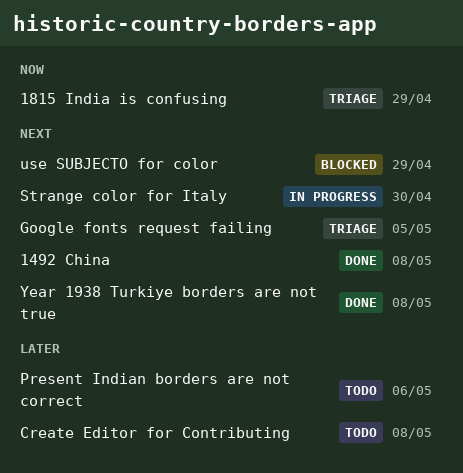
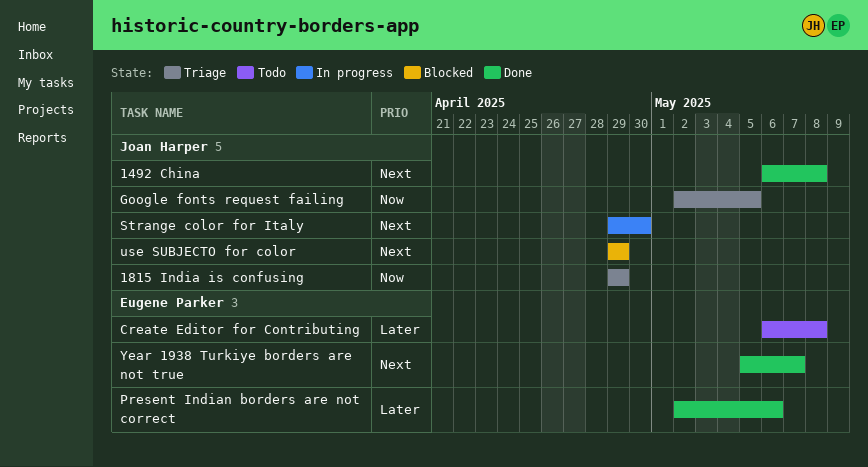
Google fonts request failing, priority: Next -> Now
Present Indian borders are not correct, status: Todo -> Done
Year 1938 Turkiye borders are not true, due: May 8 -> May 7

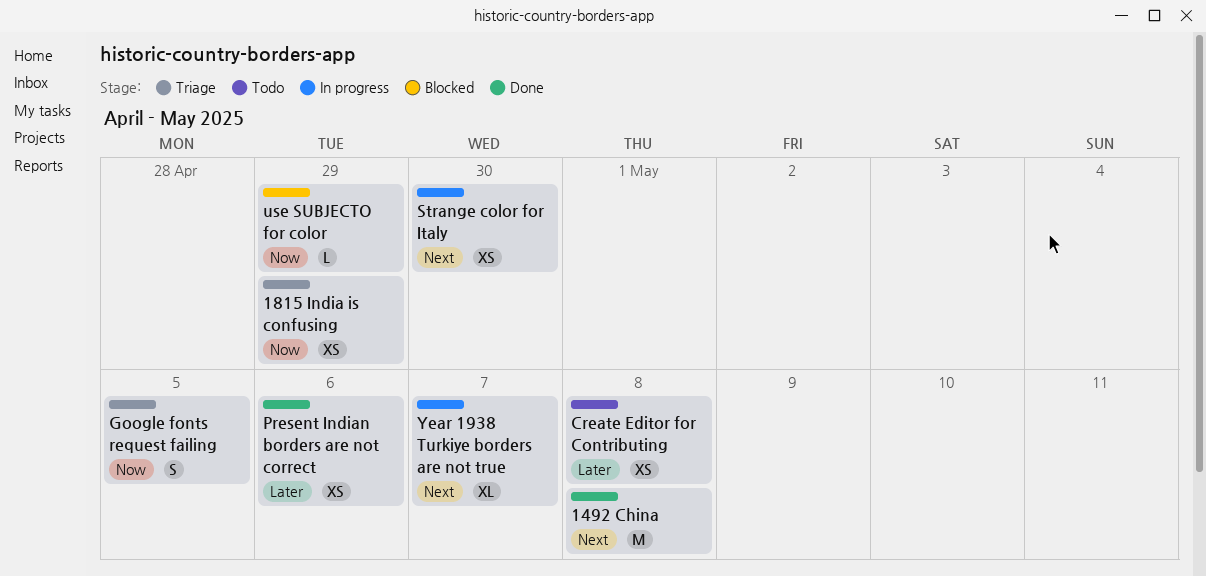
use SUBJECTO for color, priority: Next -> Now
Year 1938 Turkiye borders are not true, status: Done -> In progress

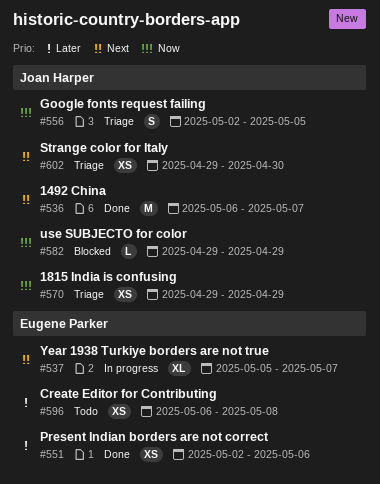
1492 China, due: May 8 -> May 7
Strange color for Italy, status: In progress -> Triage

